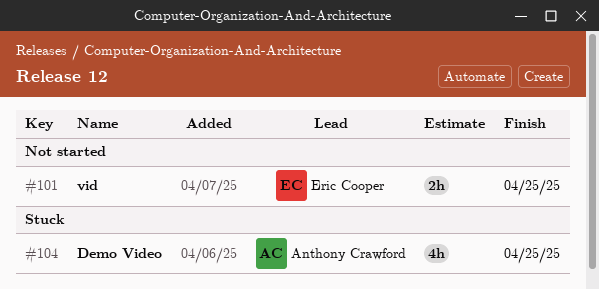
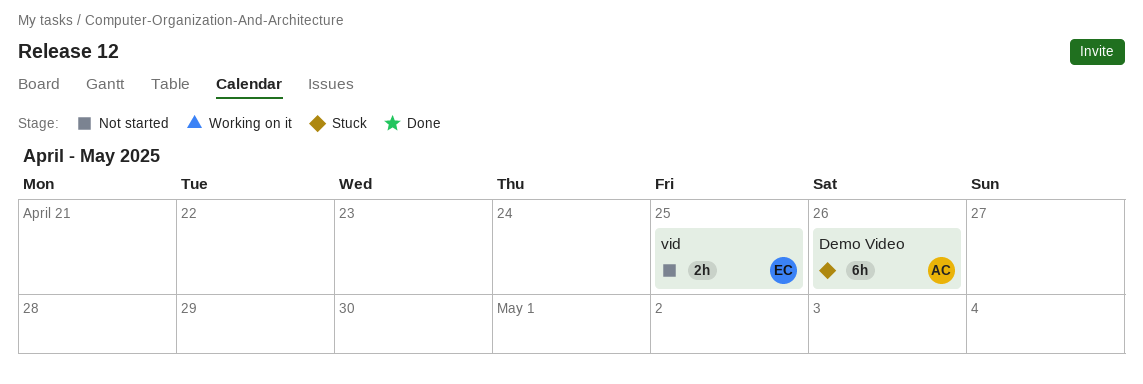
Demo Video, estimate: 4h -> 6h
Demo Video, due: Apr 25 -> Apr 26

